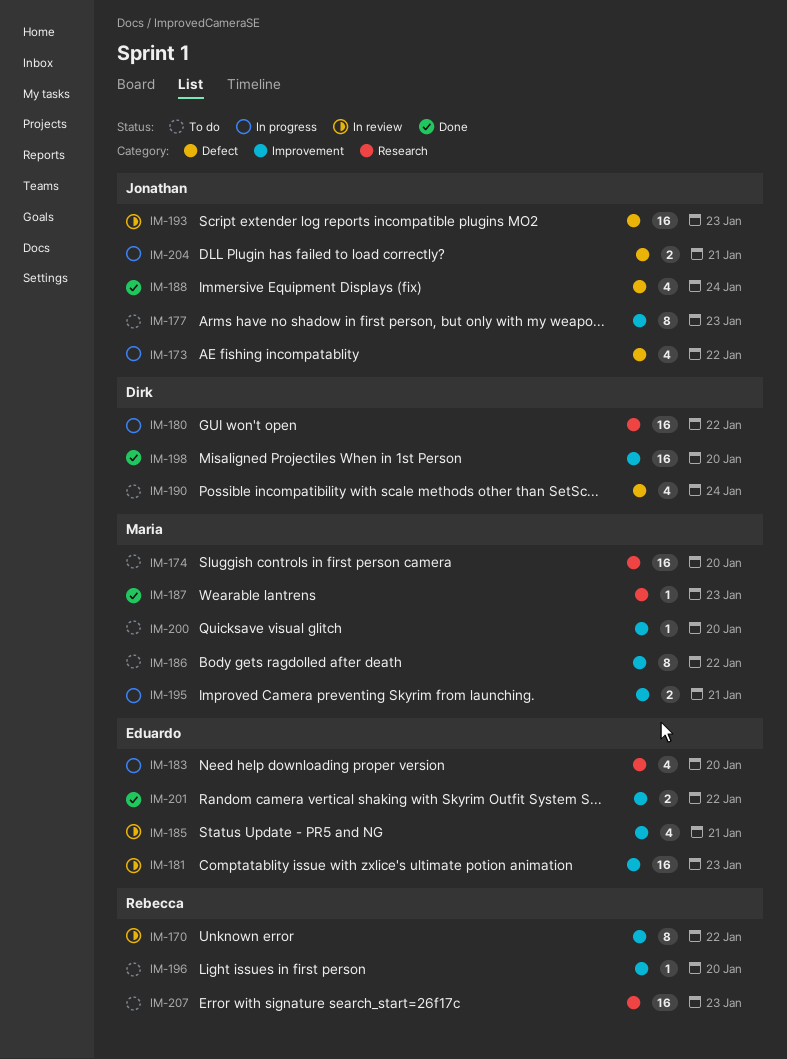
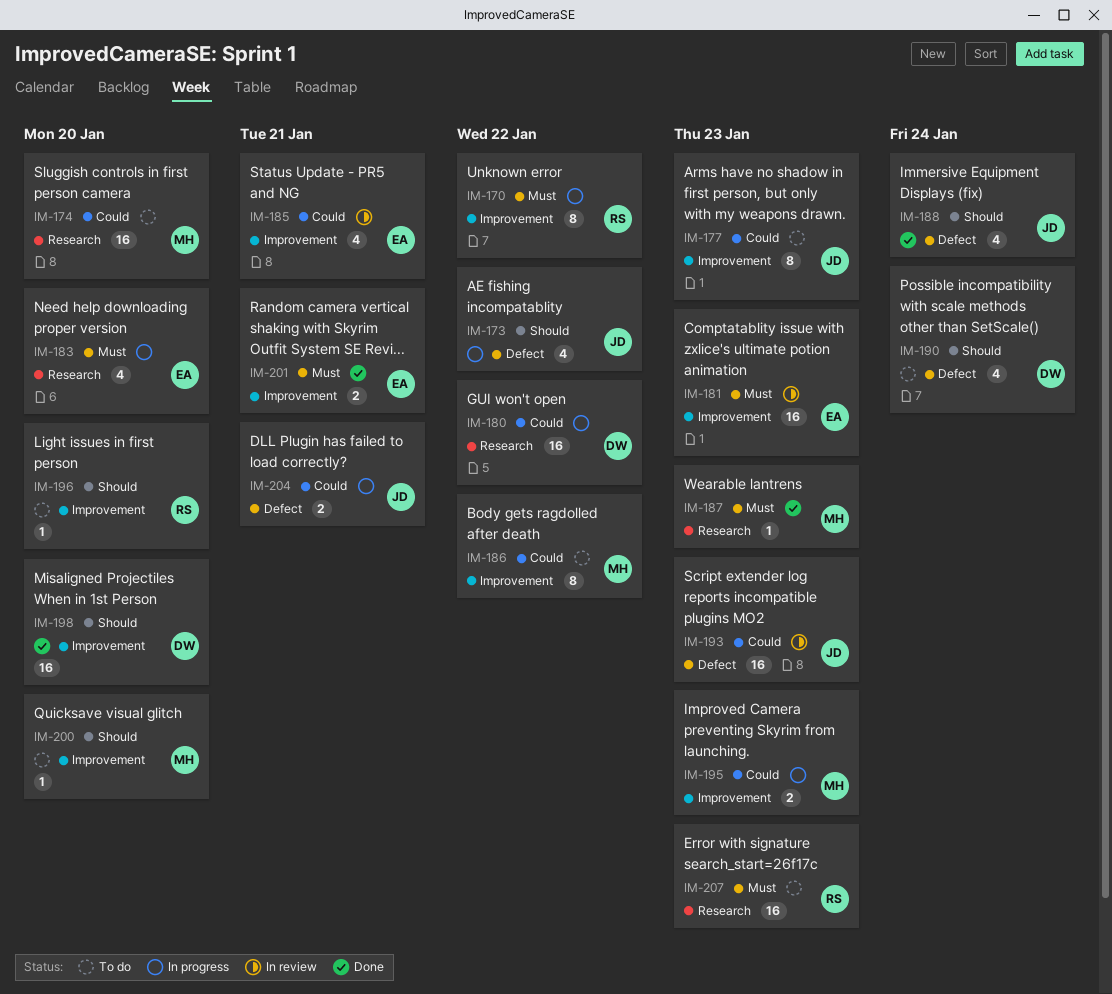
IM-170, status: In review -> In progress
IM-195, due: Jan 21 -> Jan 23
IM-201, due: Jan 22 -> Jan 21

